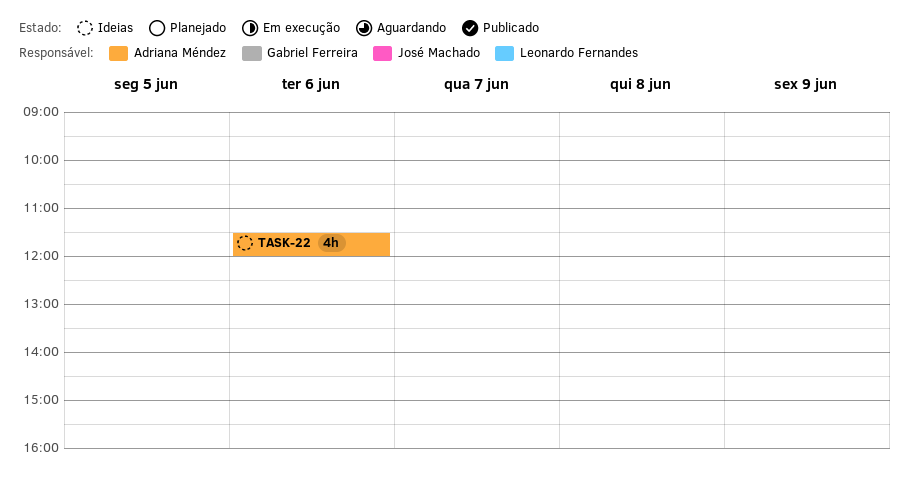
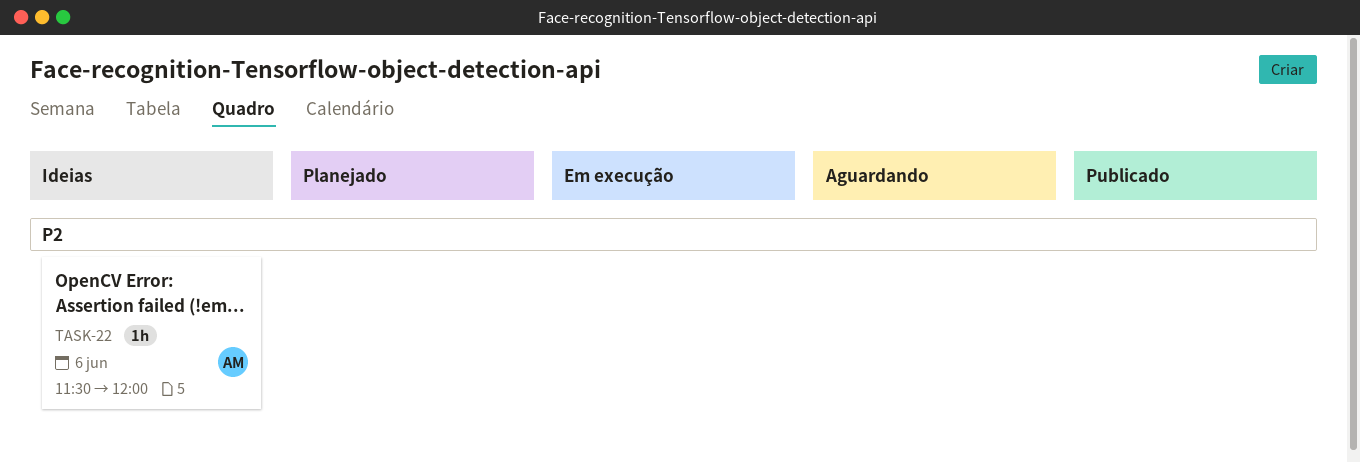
TASK-22, estimate: 4h -> 1h

